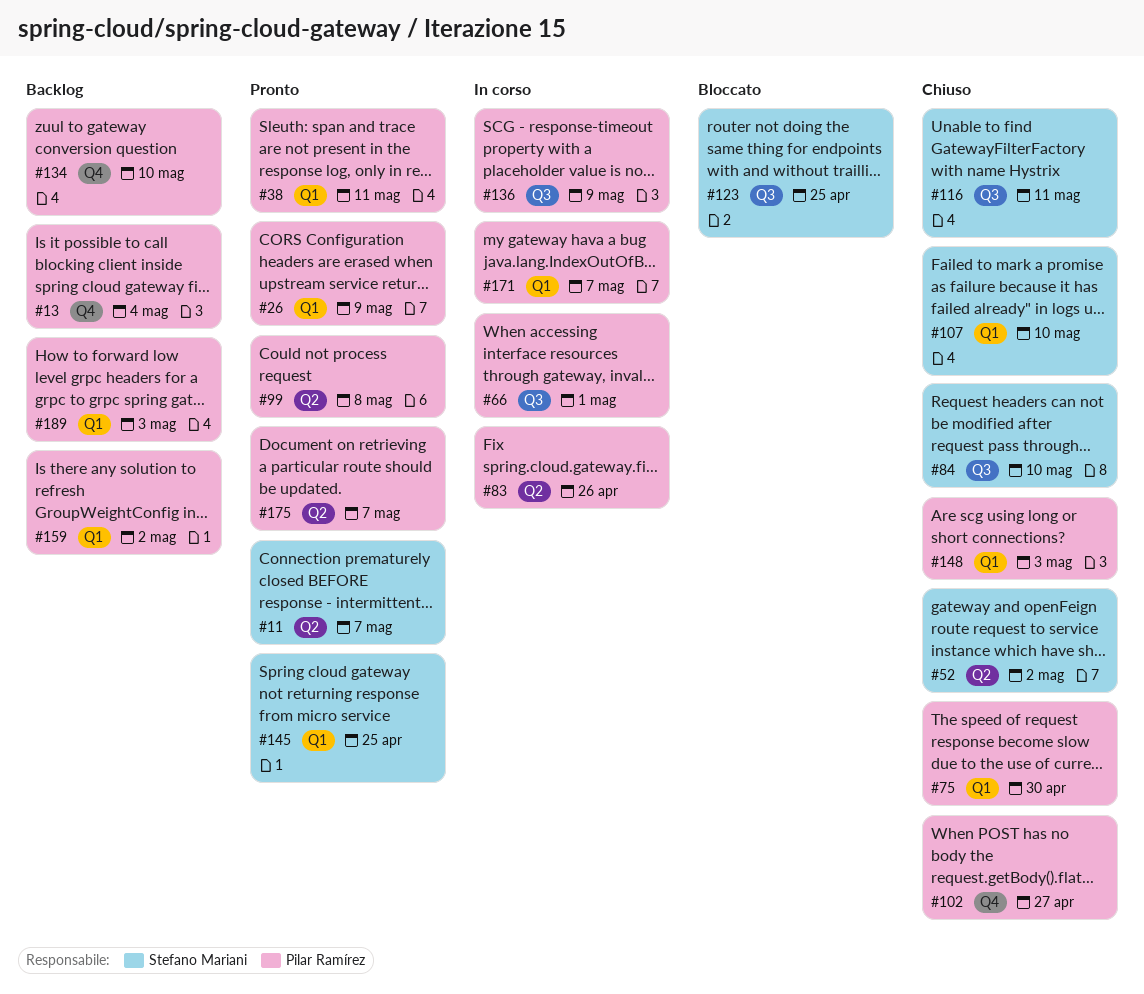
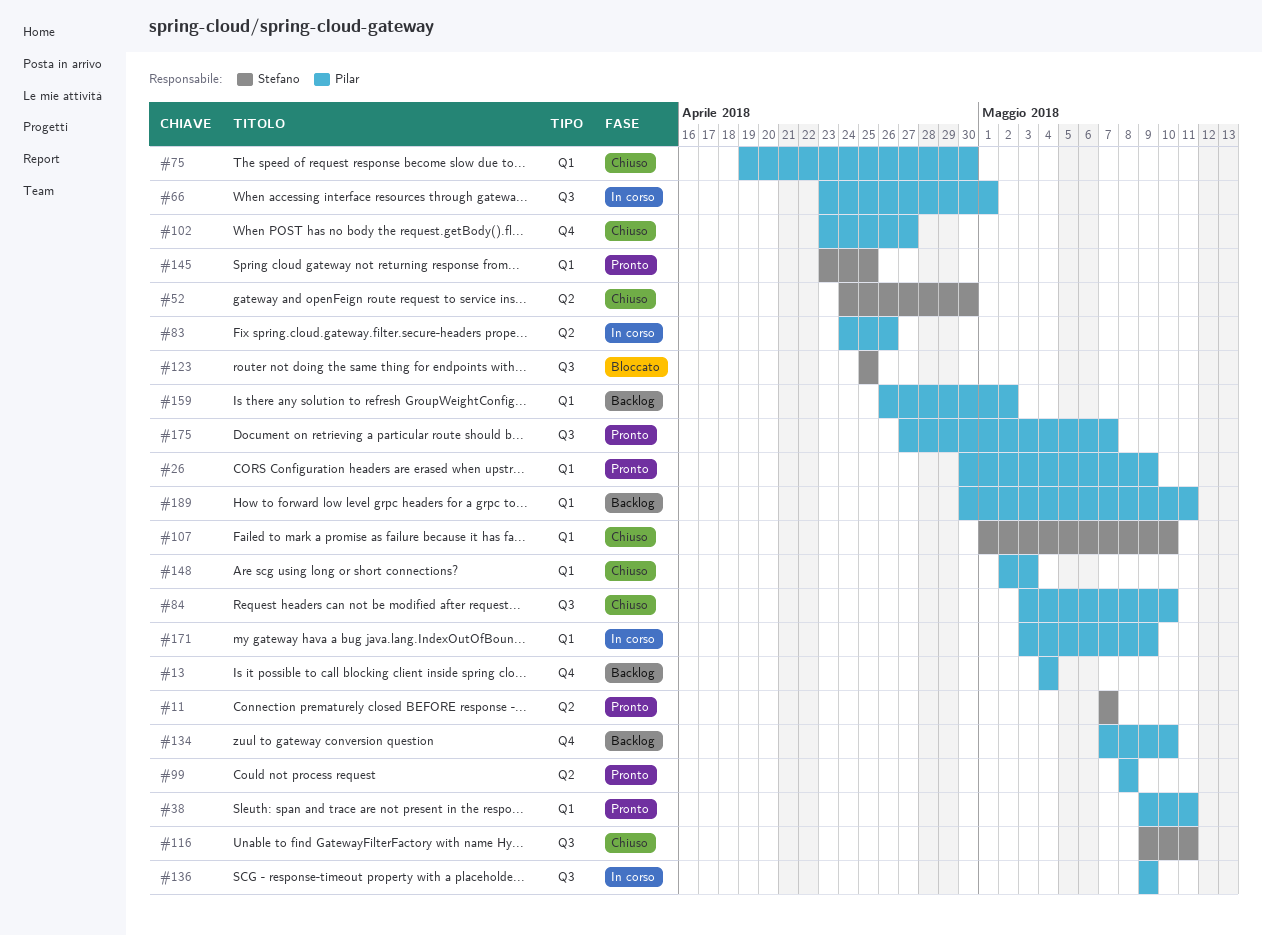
#52, due: May 2 -> Apr 30
#84, owner: Stefano Mariani -> Pilar Ramírez
#171, due: May 7 -> May 9
#175, label: Q2 -> Q3
#189, due: May 3 -> May 11

